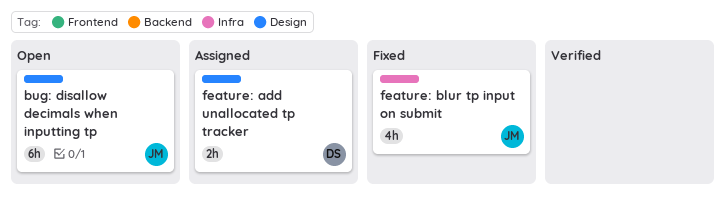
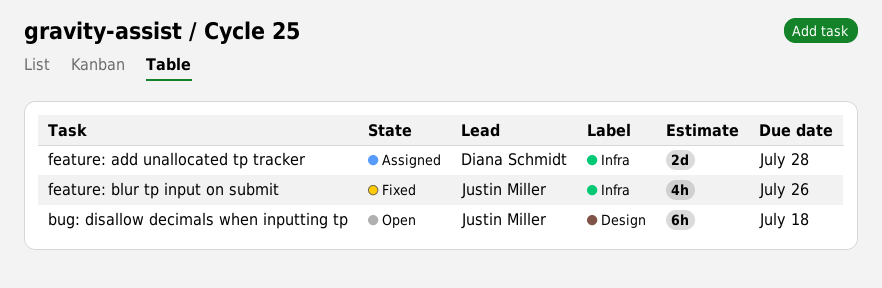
feature: add unallocated tp tracker, label: Design -> Infra
feature: add unallocated tp tracker, estimate: 2h -> 2d

